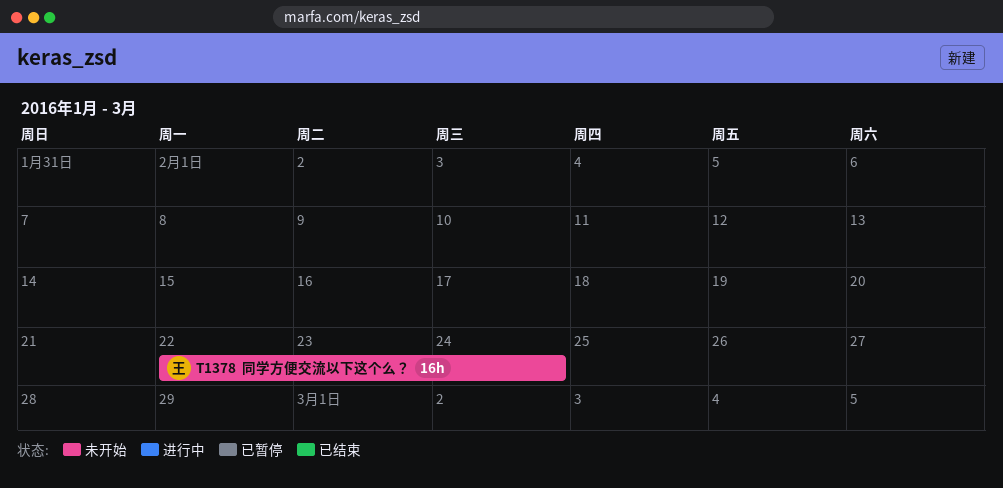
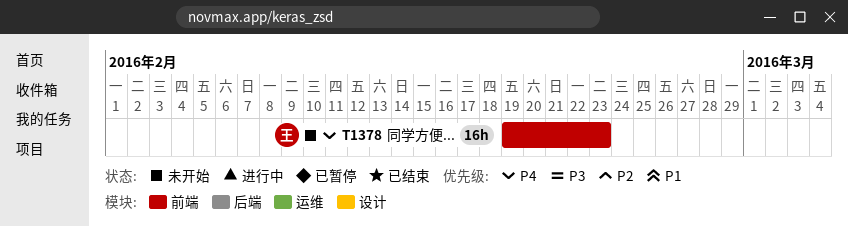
T1378, start: Feb 22 -> Feb 19
T1378, due: Feb 24 -> Feb 23

